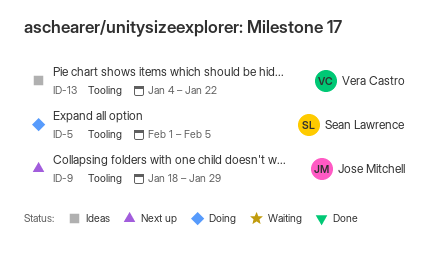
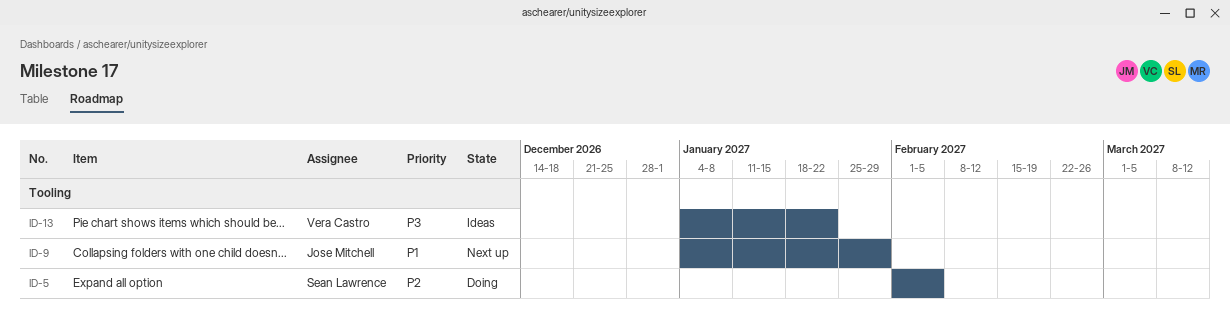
ID-9, start: Jan 18 -> Jan 4

